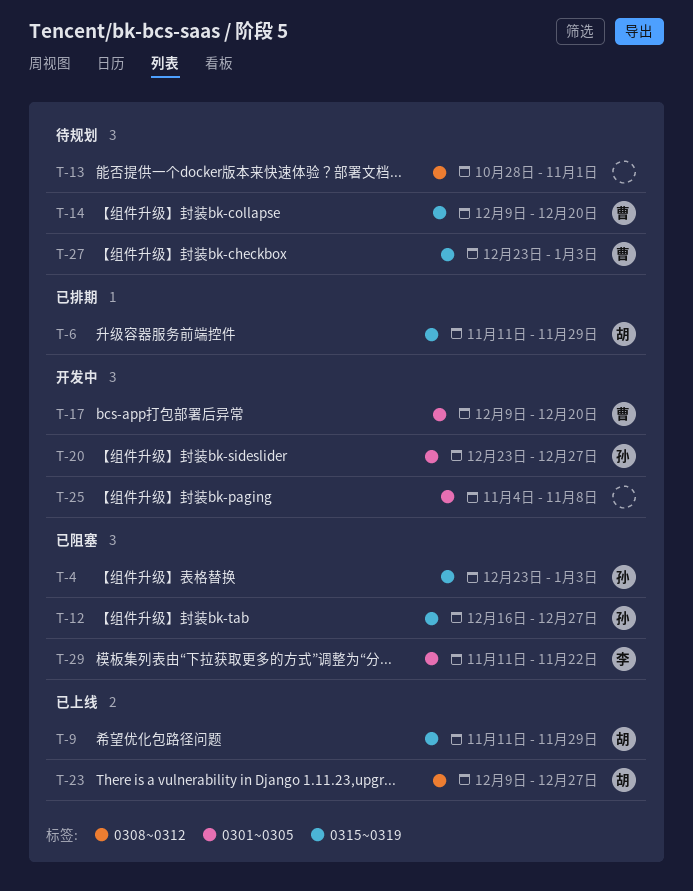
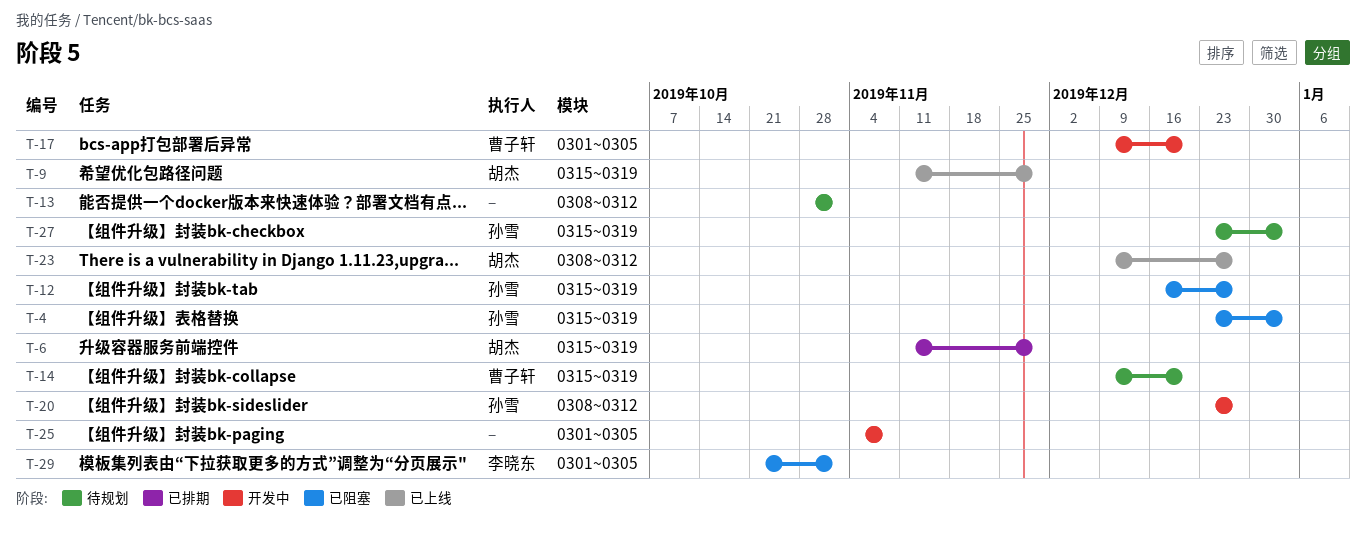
T-20, label: 0301~0305 -> 0308~0312
T-27, owner: 曹子轩 -> 孙雪
T-29, start: Nov 11 -> Oct 21
T-29, due: Nov 22 -> Nov 1

